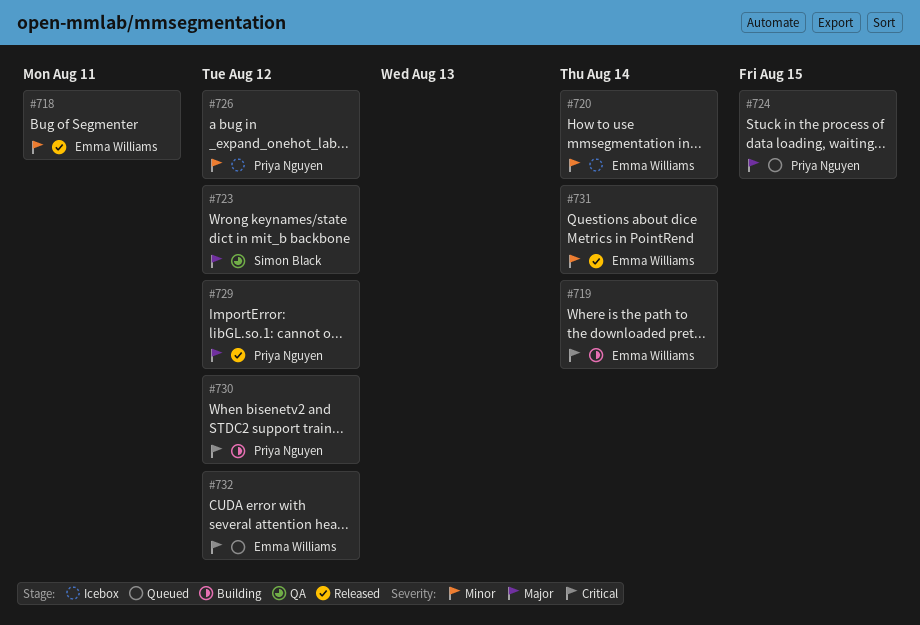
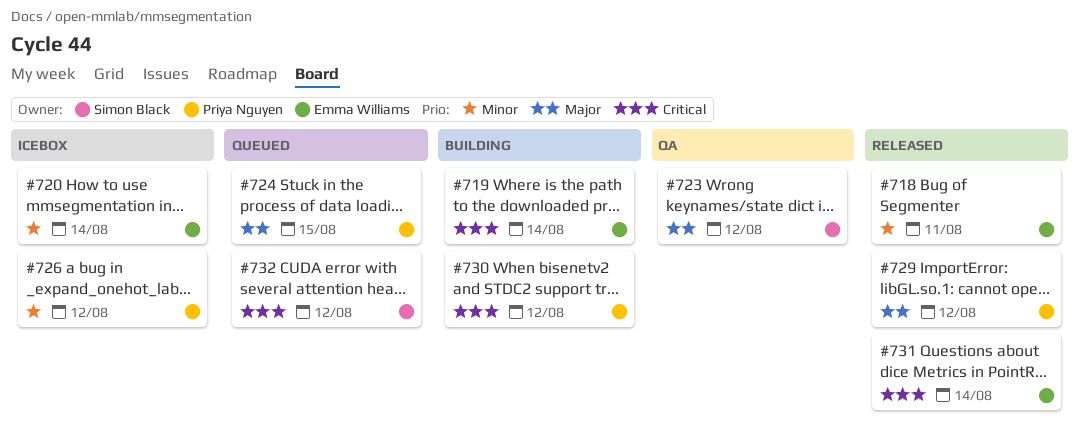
#731, priority: Minor -> Critical
#732, owner: Emma Williams -> Simon Black

